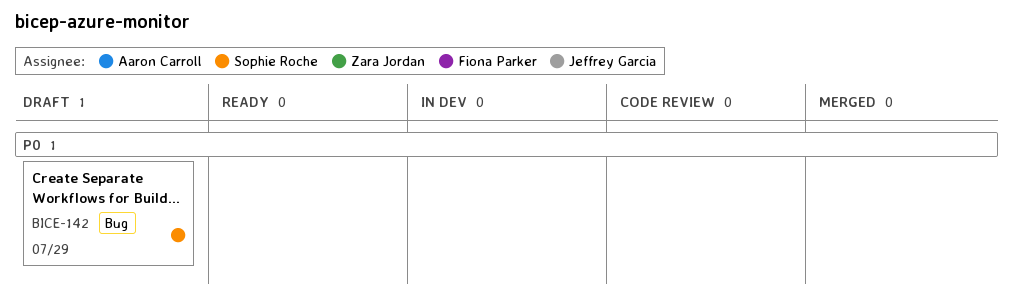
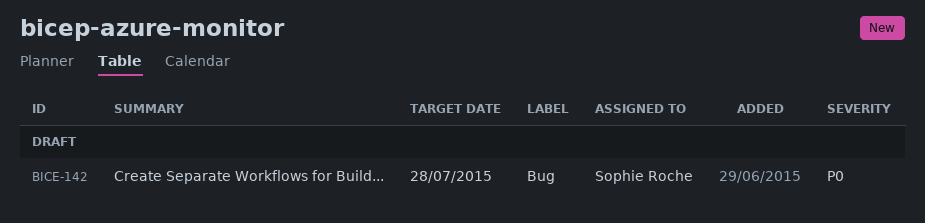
BICE-142, due: Jul 29 -> Jul 28

